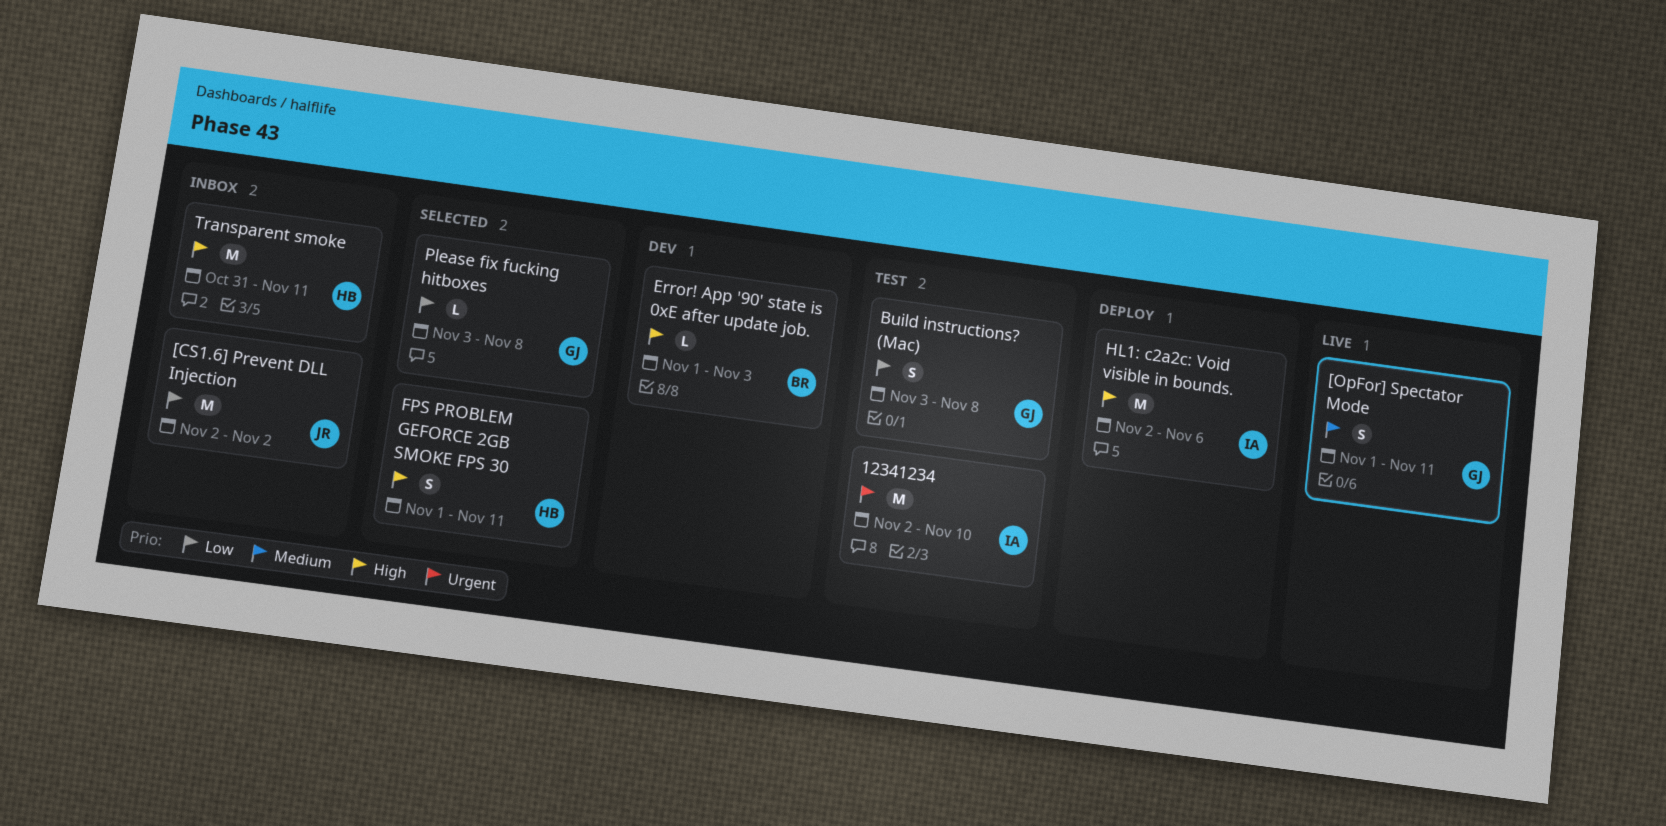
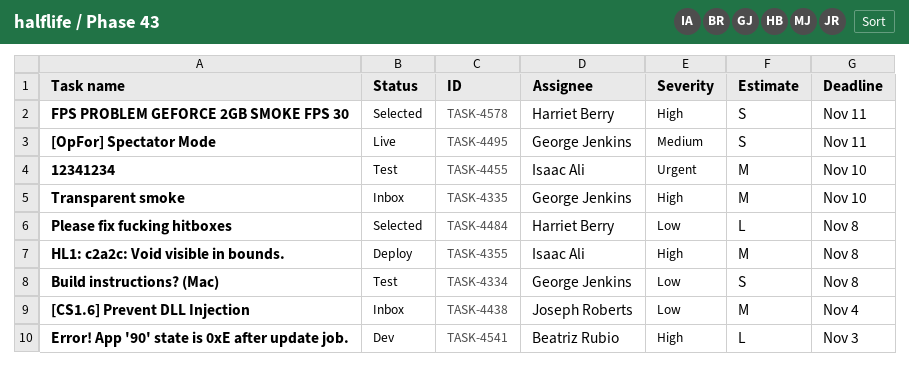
[CS1.6] Prevent DLL Injection, due: Nov 2 -> Nov 4
HL1: c2a2c: Void visible in bounds., due: Nov 6 -> Nov 8
Please fix fuсking hitboxes, owner: George Jenkins -> Harriet Berry
Transparent smoke, owner: Harriet Berry -> George Jenkins
Transparent smoke, due: Nov 11 -> Nov 10

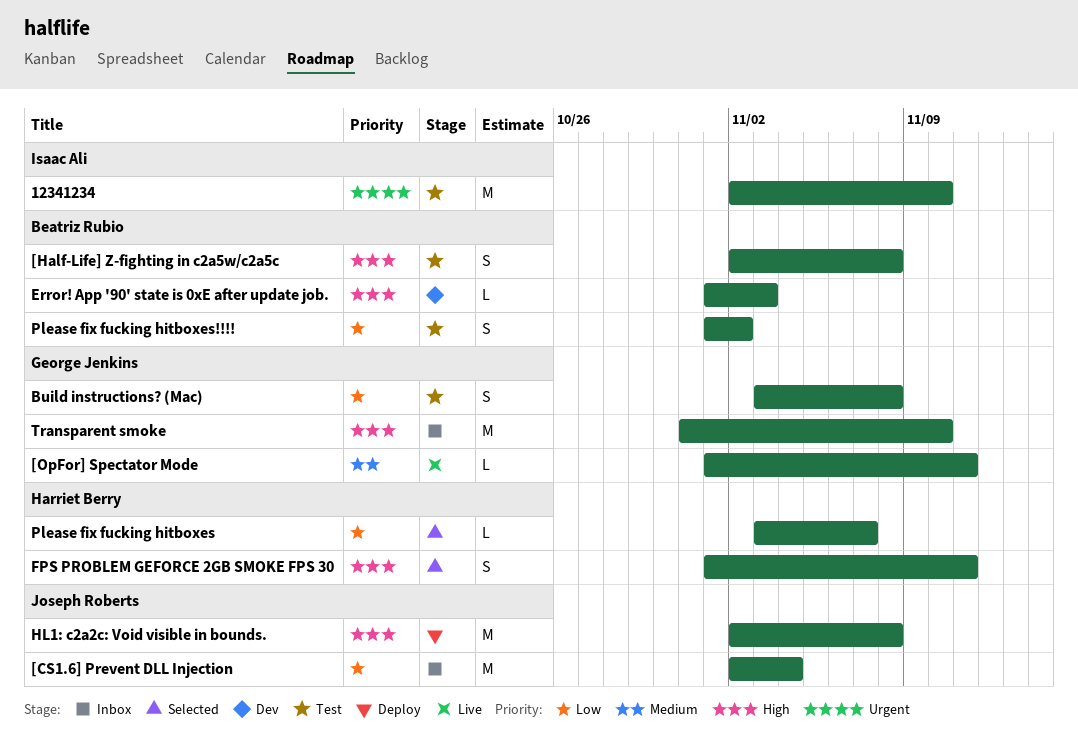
[Half-Life] Z-fighting in c2a5w/c2a5c: none -> present
[OpFor] Spectator Mode, estimate: S -> L
HL1: c2a2c: Void visible in bounds., owner: Isaac Ali -> Joseph Roberts
Please fix fuсking hitboxes, due: Nov 8 -> Nov 7
Plеаsе fiх fuсking hitbохеs!!!!: none -> present

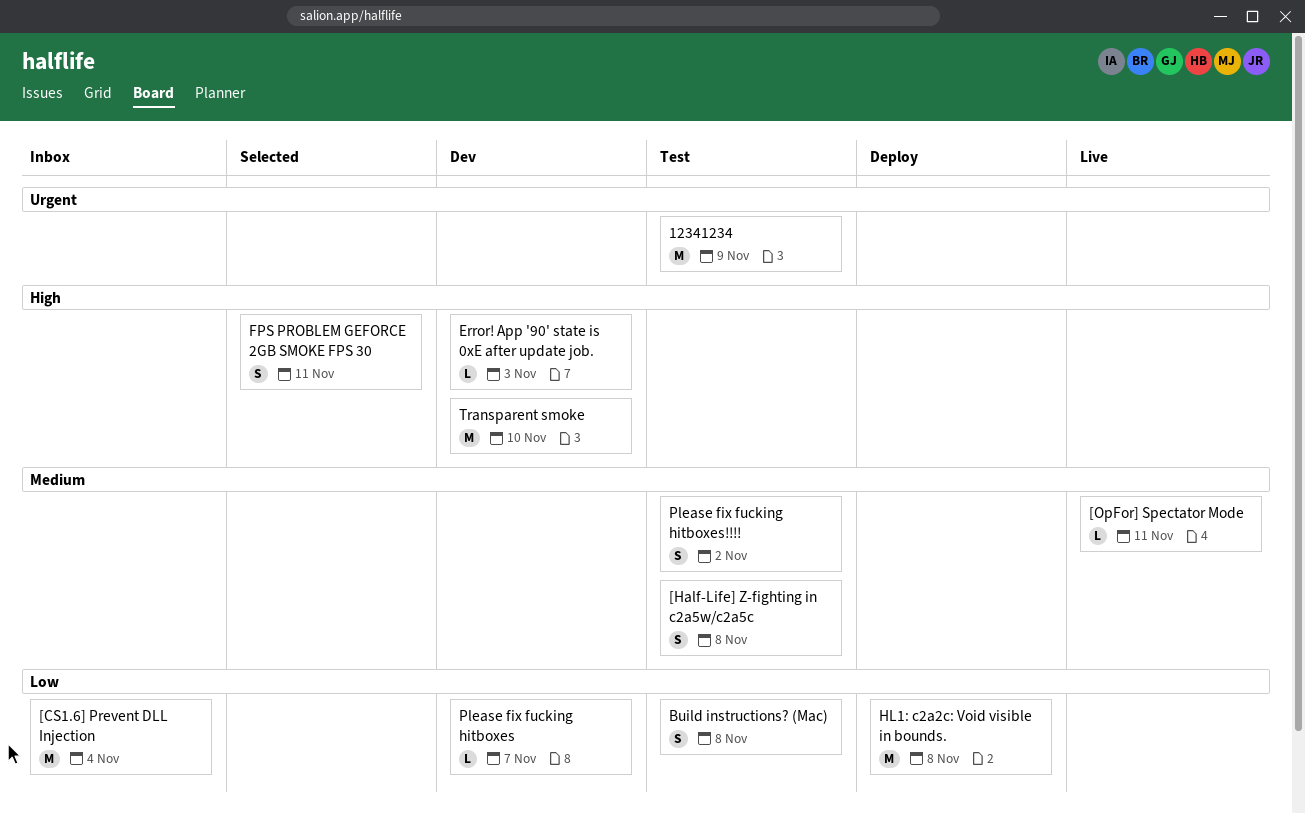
12341234, due: Nov 10 -> Nov 9
[Half-Life] Z-fighting in c2a5w/c2a5c, priority: High -> Medium
HL1: c2a2c: Void visible in bounds., priority: High -> Low
Please fix fuсking hitboxes, status: Selected -> Dev
Plеаsе fiх fuсking hitbохеs!!!!, priority: Low -> Medium
Transparent smoke, status: Inbox -> Dev

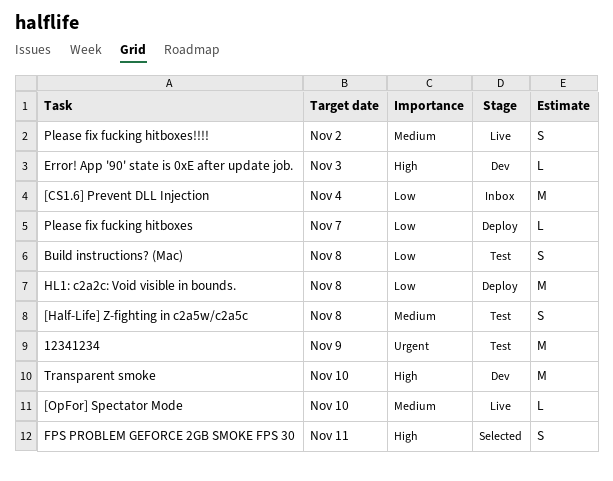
[OpFor] Spectator Mode, due: Nov 11 -> Nov 10
Please fix fuсking hitboxes, status: Dev -> Deploy
Plеаsе fiх fuсking hitbохеs!!!!, status: Test -> Live

